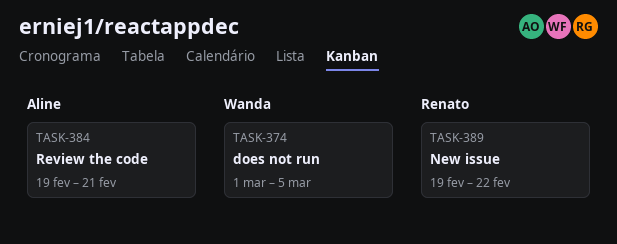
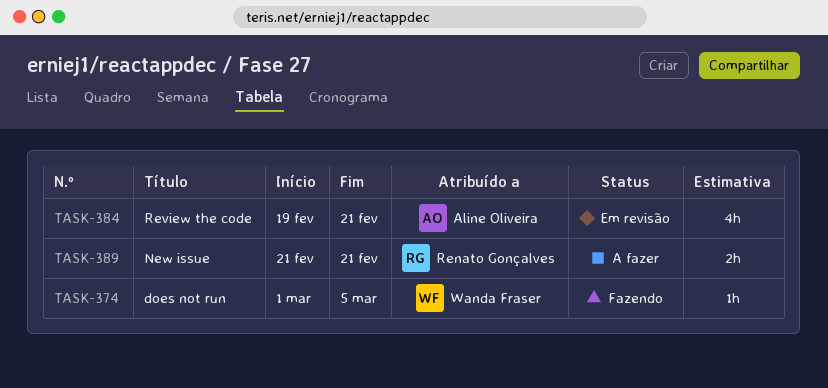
TASK-389, start: Feb 19 -> Feb 21
TASK-389, due: Feb 22 -> Feb 21

